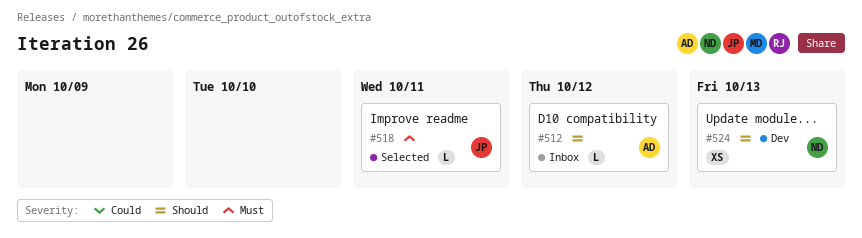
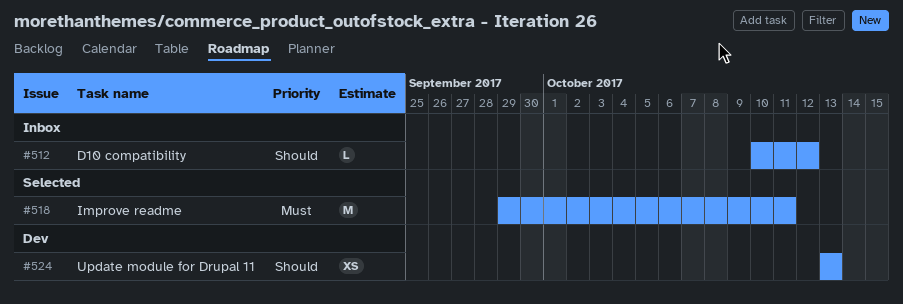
#518, estimate: L -> M

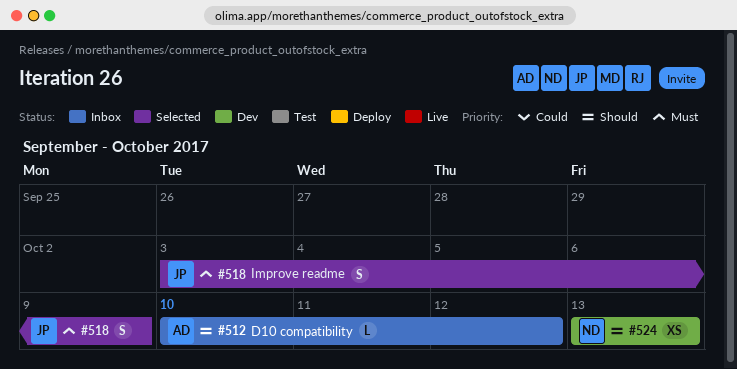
#518, estimate: M -> S
#518, start: Sep 29 -> Oct 3
#518, due: Oct 11 -> Oct 9

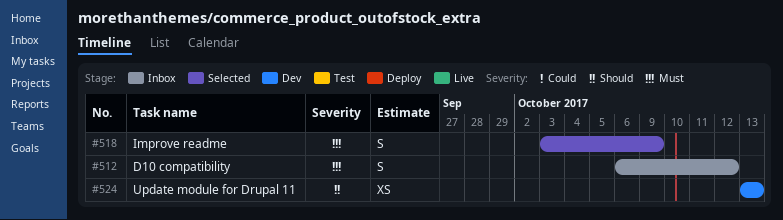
#512, priority: Should -> Must
#512, estimate: L -> S
#512, start: Oct 10 -> Oct 6

